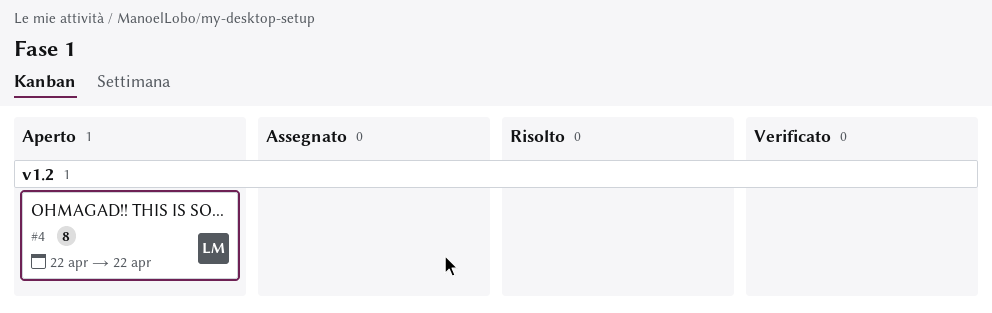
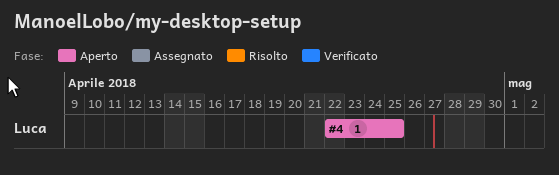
#4, estimate: 8 -> 1
#4, due: Apr 22 -> Apr 25

